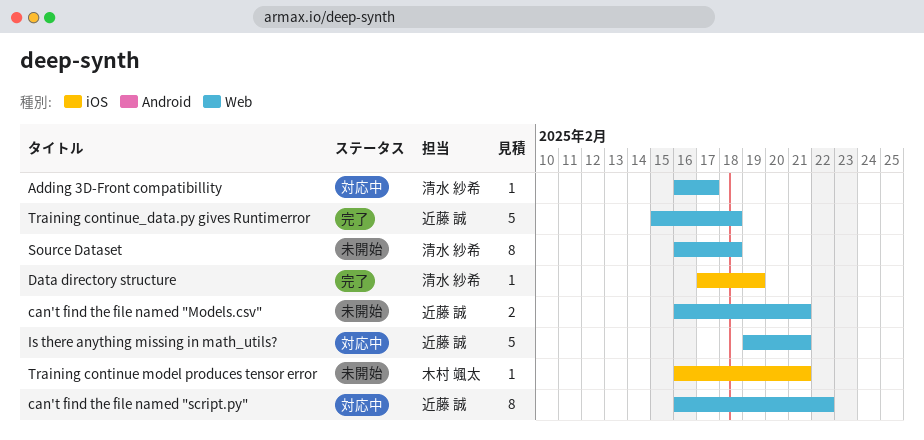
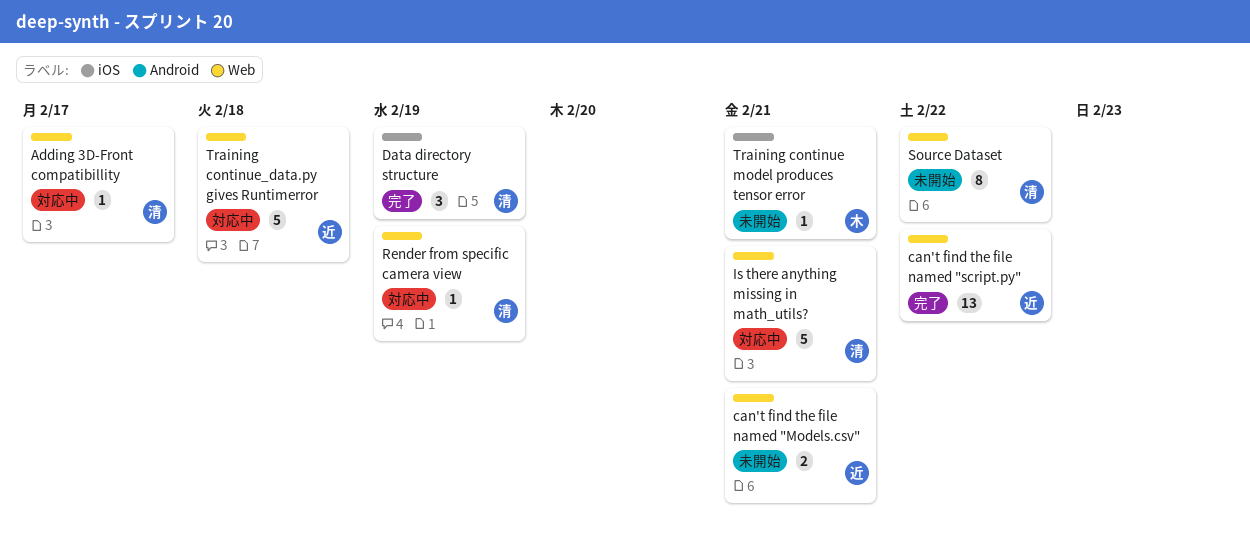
can't find the file named "script.py", status: 対応中 -> 完了
can't find the file named "script.py", estimate: 8 -> 13
Data directory structure, estimate: 1 -> 3
Is there anything missing in math_utils?, owner: 近藤 誠 -> 清水 紗希
Render from specific camera view: none -> present
Source Dataset, due: Feb 18 -> Feb 22
Training continue_data.py gives Runtimerror, status: 完了 -> 対応中

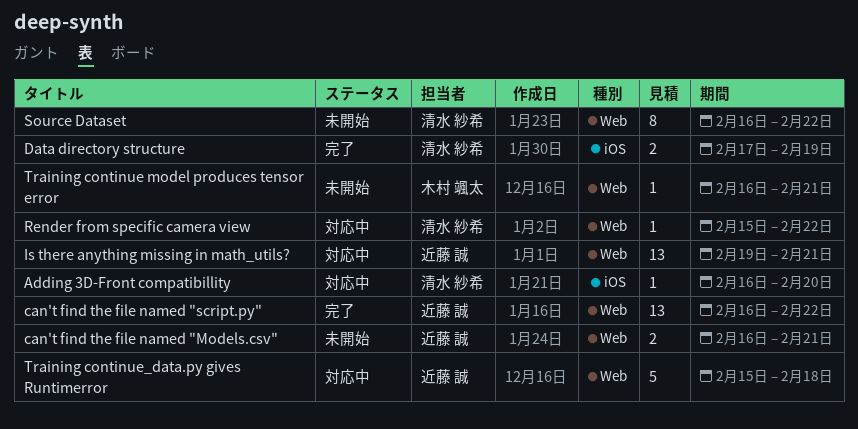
Adding 3D-Front compatibillity, label: Web -> iOS
Adding 3D-Front compatibillity, due: Feb 17 -> Feb 20
Data directory structure, estimate: 3 -> 2
Is there anything missing in math_utils?, owner: 清水 紗希 -> 近藤 誠
Is there anything missing in math_utils?, estimate: 5 -> 13
Render from specific camera view, due: Feb 19 -> Feb 22
Training continue model produces tensor error, label: iOS -> Web

